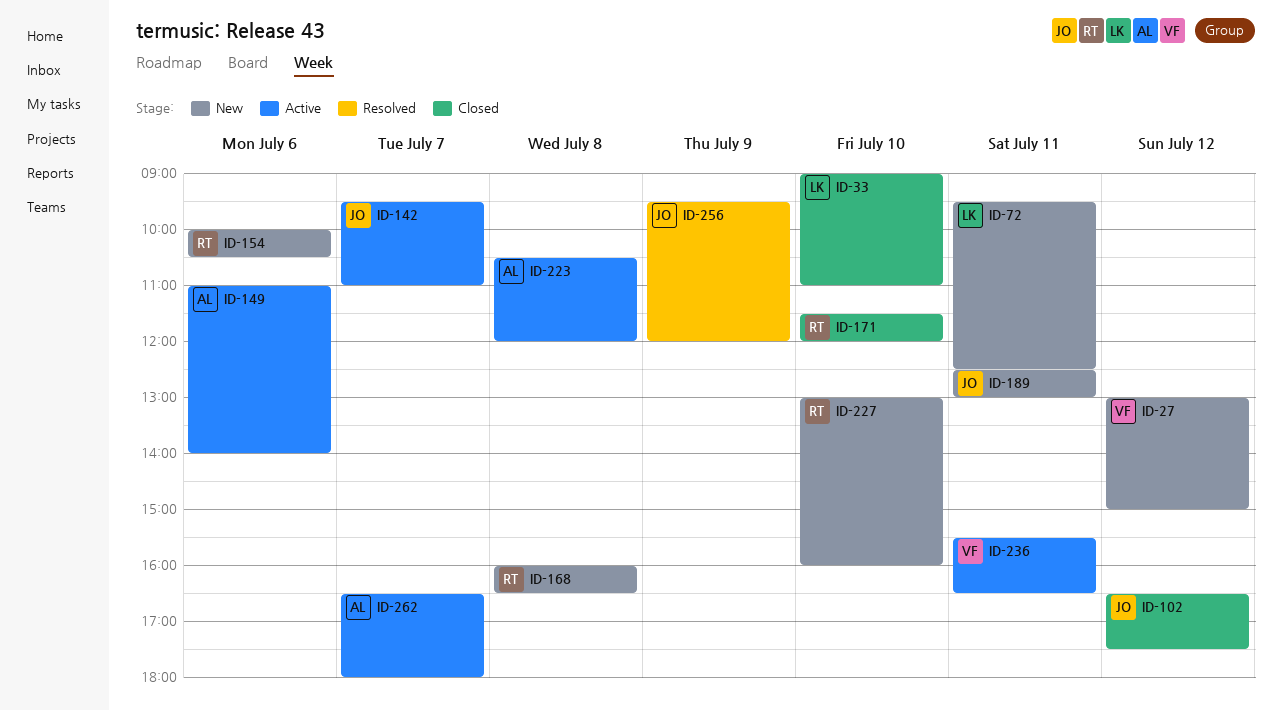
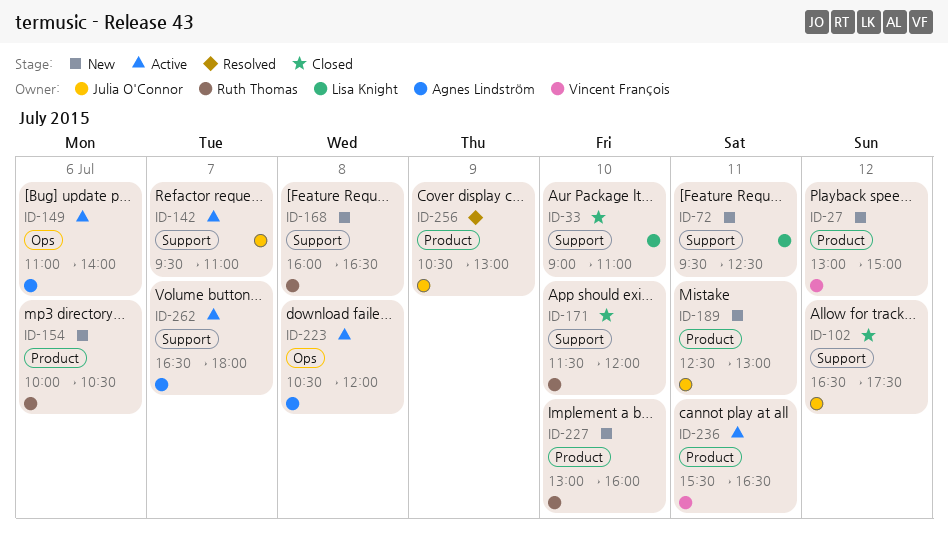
ID-256, begins: 09:30 -> 10:30
ID-256, ends: 12:00 -> 13:00

